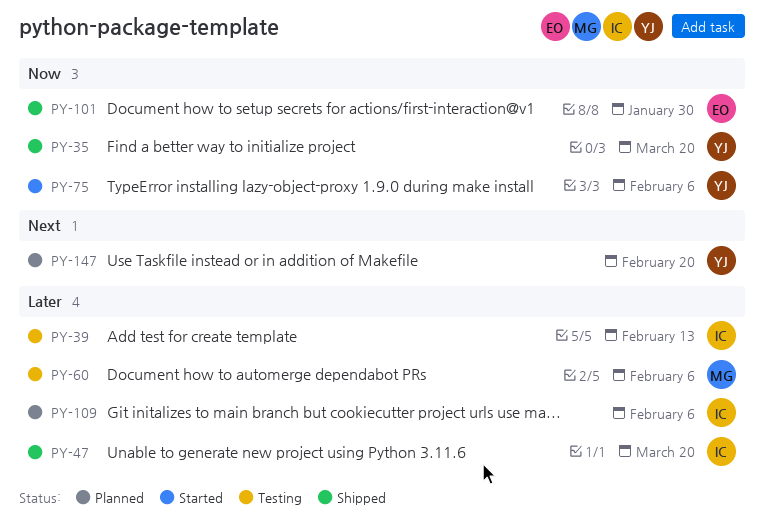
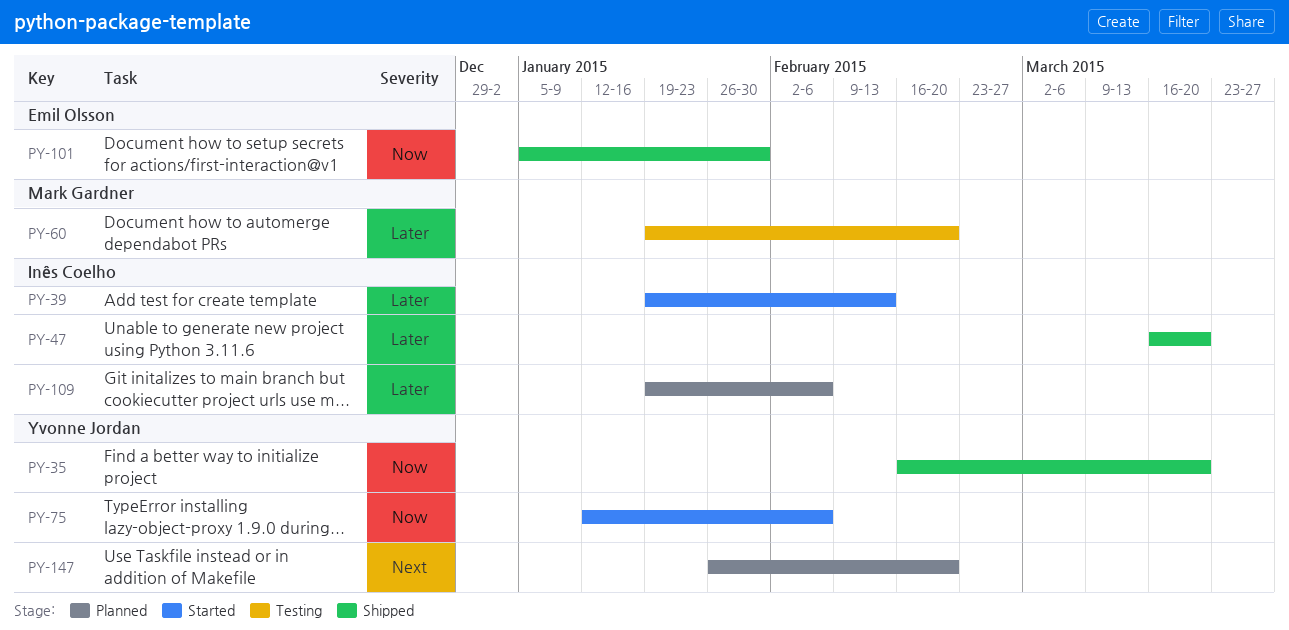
PY-39, status: Testing -> Started
PY-60, due: Feb 6 -> Feb 20

